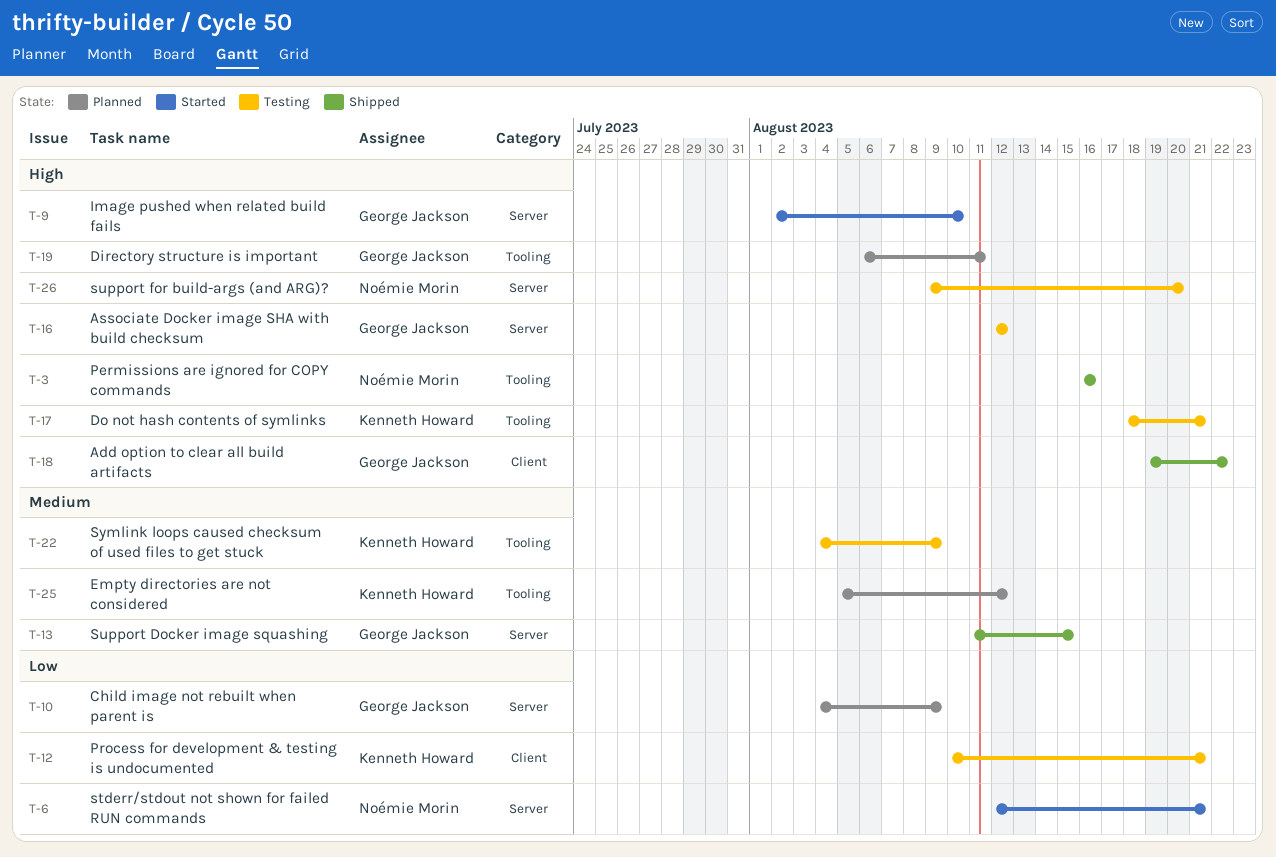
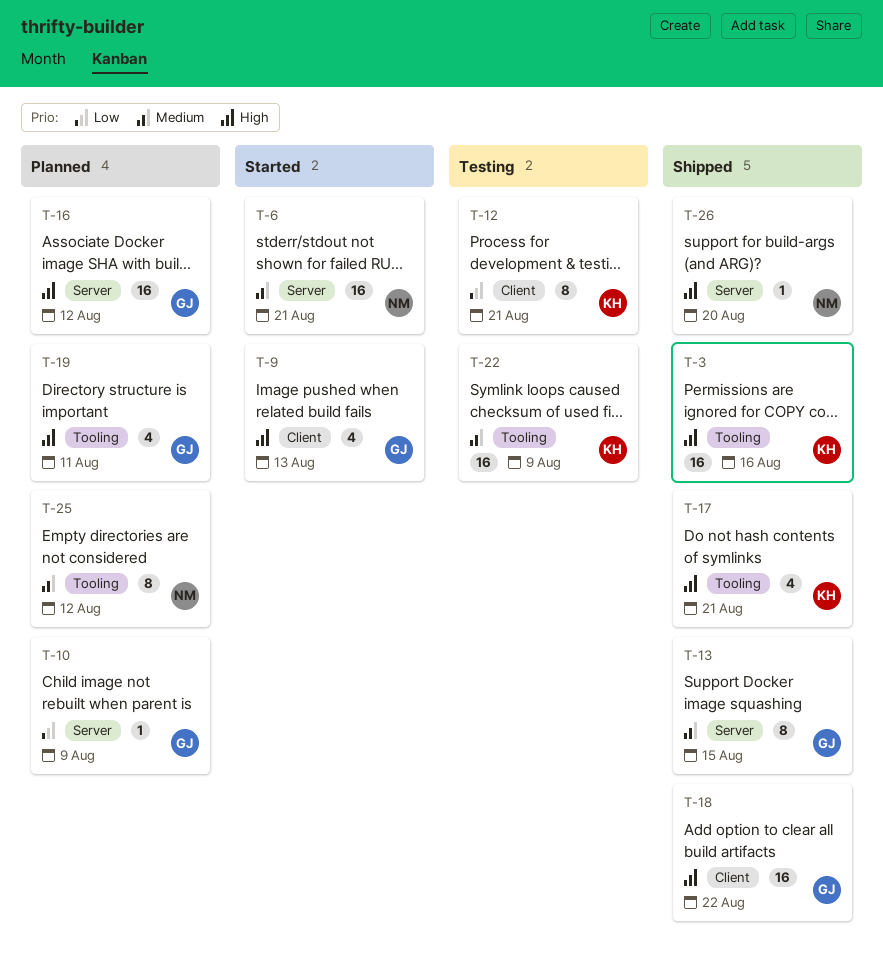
T-3, owner: Noémie Morin -> Kenneth Howard
T-6, priority: Low -> Medium
T-9, label: Server -> Client
T-9, due: Aug 10 -> Aug 13
T-16, status: Testing -> Planned
T-17, status: Testing -> Shipped
T-25, owner: Kenneth Howard -> Noémie Morin
T-26, status: Testing -> Shipped

